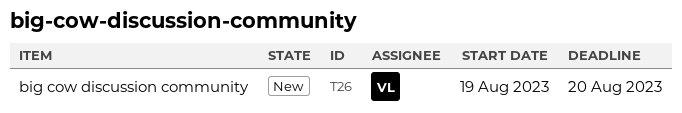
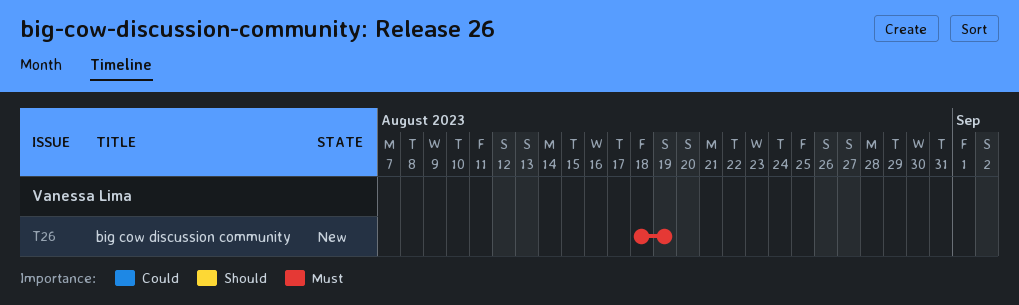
T26, start: Aug 19 -> Aug 18
T26, due: Aug 20 -> Aug 19

